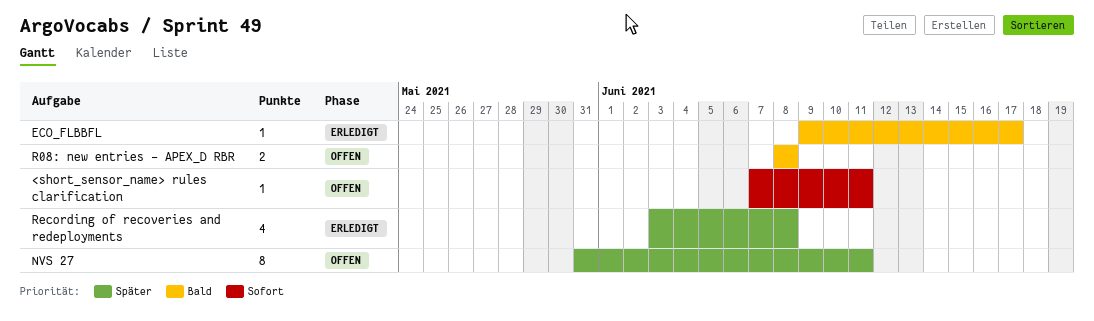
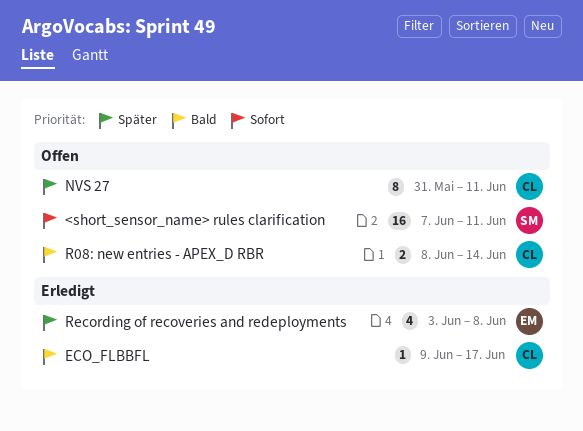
<short_sensor_name> rules clarification, estimate: 1 -> 16
R08: new entries - APEX_D RBR, due: Jun 8 -> Jun 14

